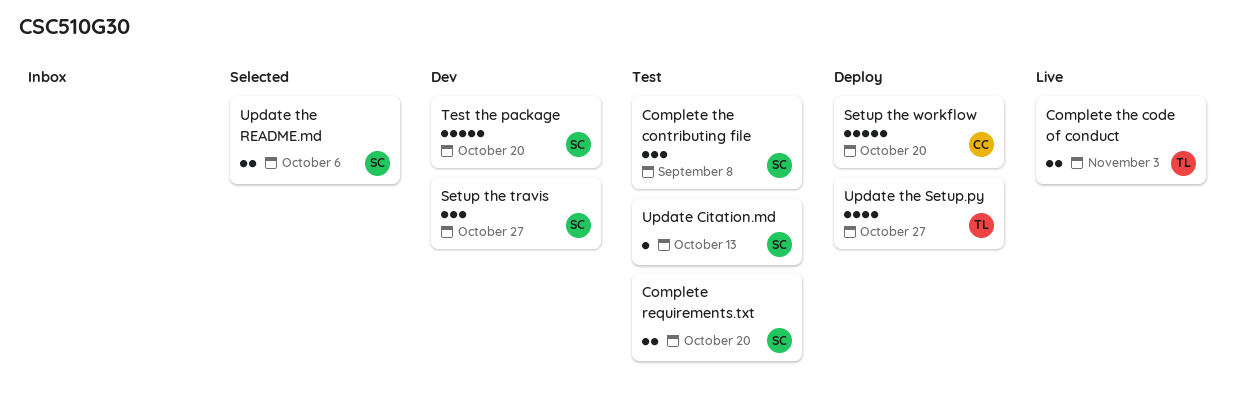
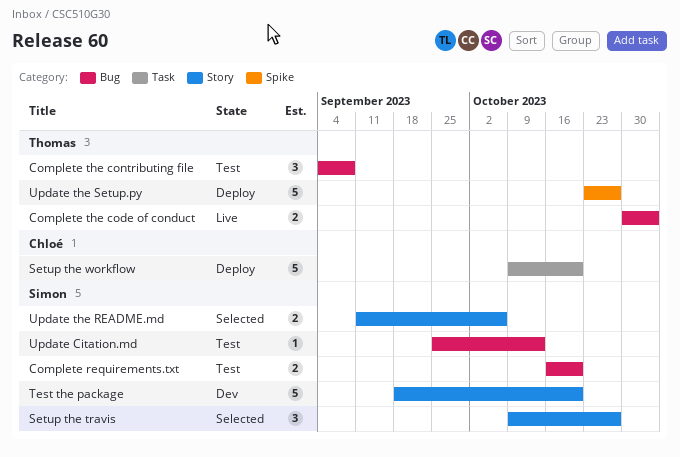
Complete the contributing file, owner: Simon -> Thomas
Setup the travis, status: Dev -> Selected
Update the Setup.py, estimate: 4 -> 5

